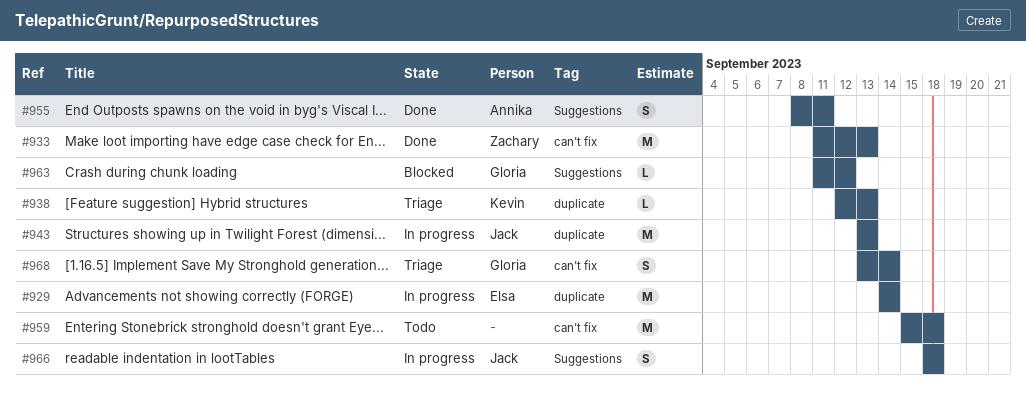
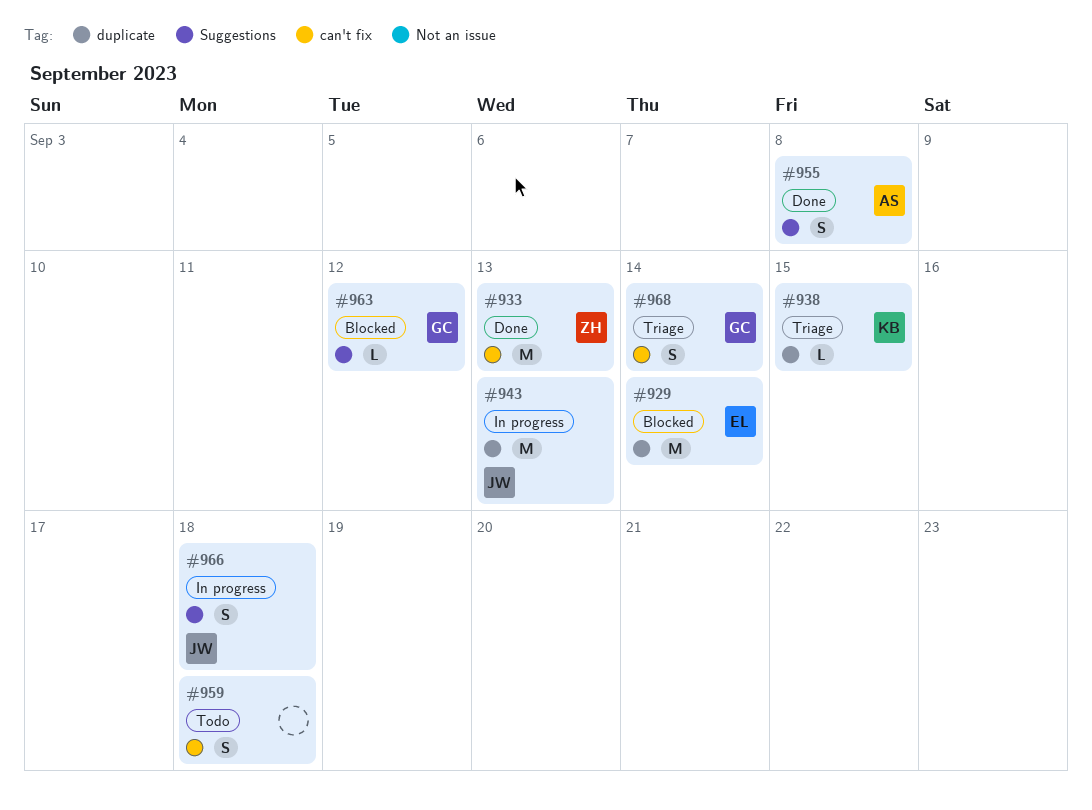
#929, status: In progress -> Blocked
#938, due: Sep 13 -> Sep 15
#955, due: Sep 11 -> Sep 8
#959, estimate: M -> S

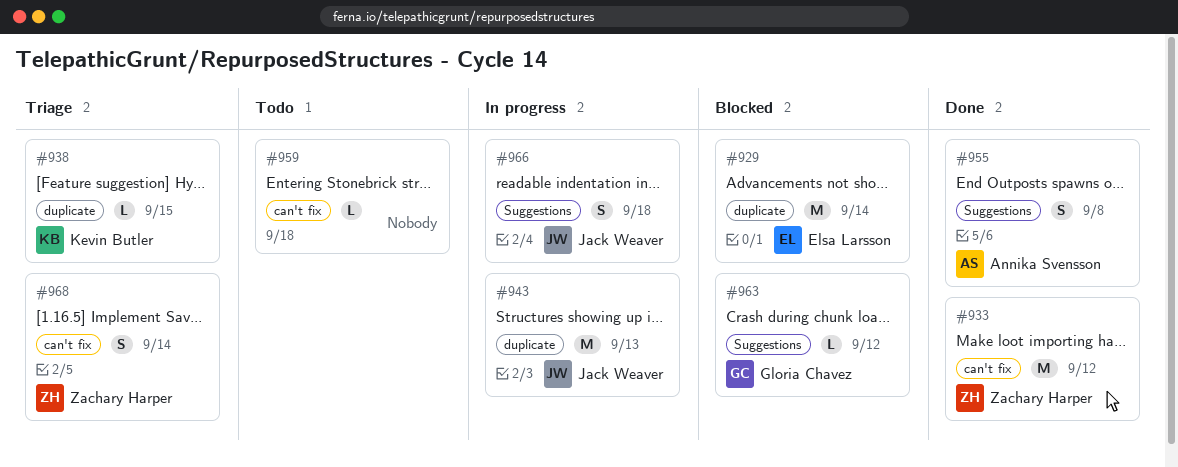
#933, due: Sep 13 -> Sep 12
#959, estimate: S -> L
#968, owner: Gloria Chavez -> Zachary Harper

